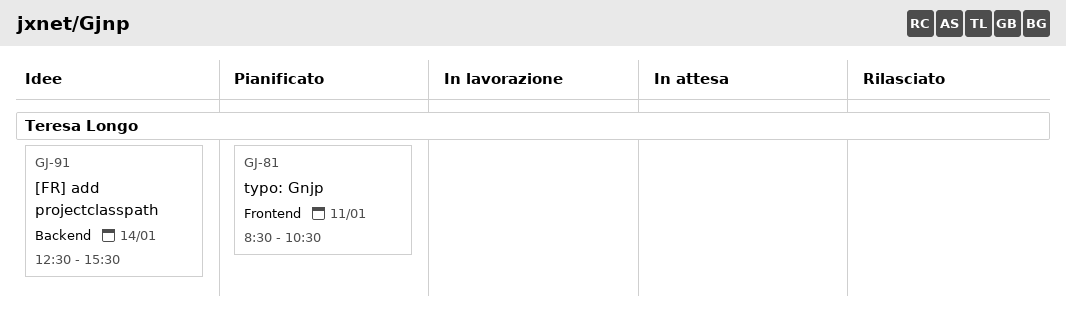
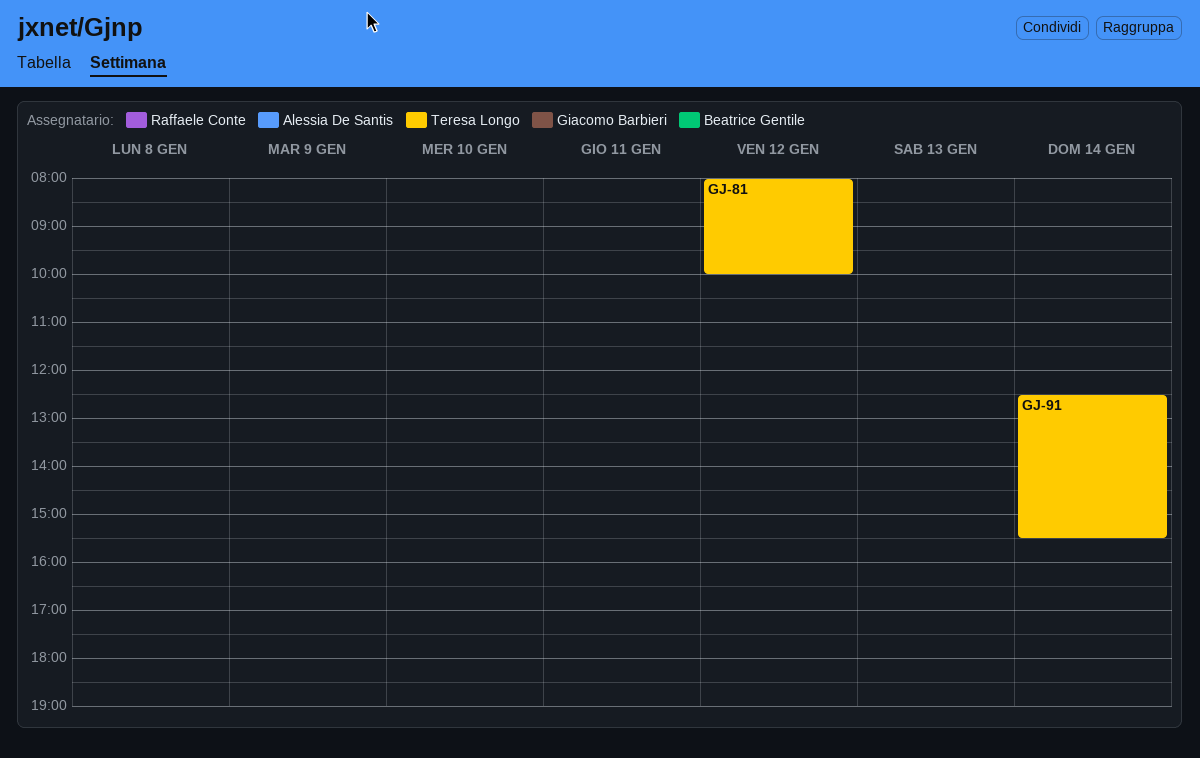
GJ-81, day: Jan 11 -> Jan 12
GJ-81, begins: 08:30 -> 08:00
GJ-81, ends: 10:30 -> 10:00

